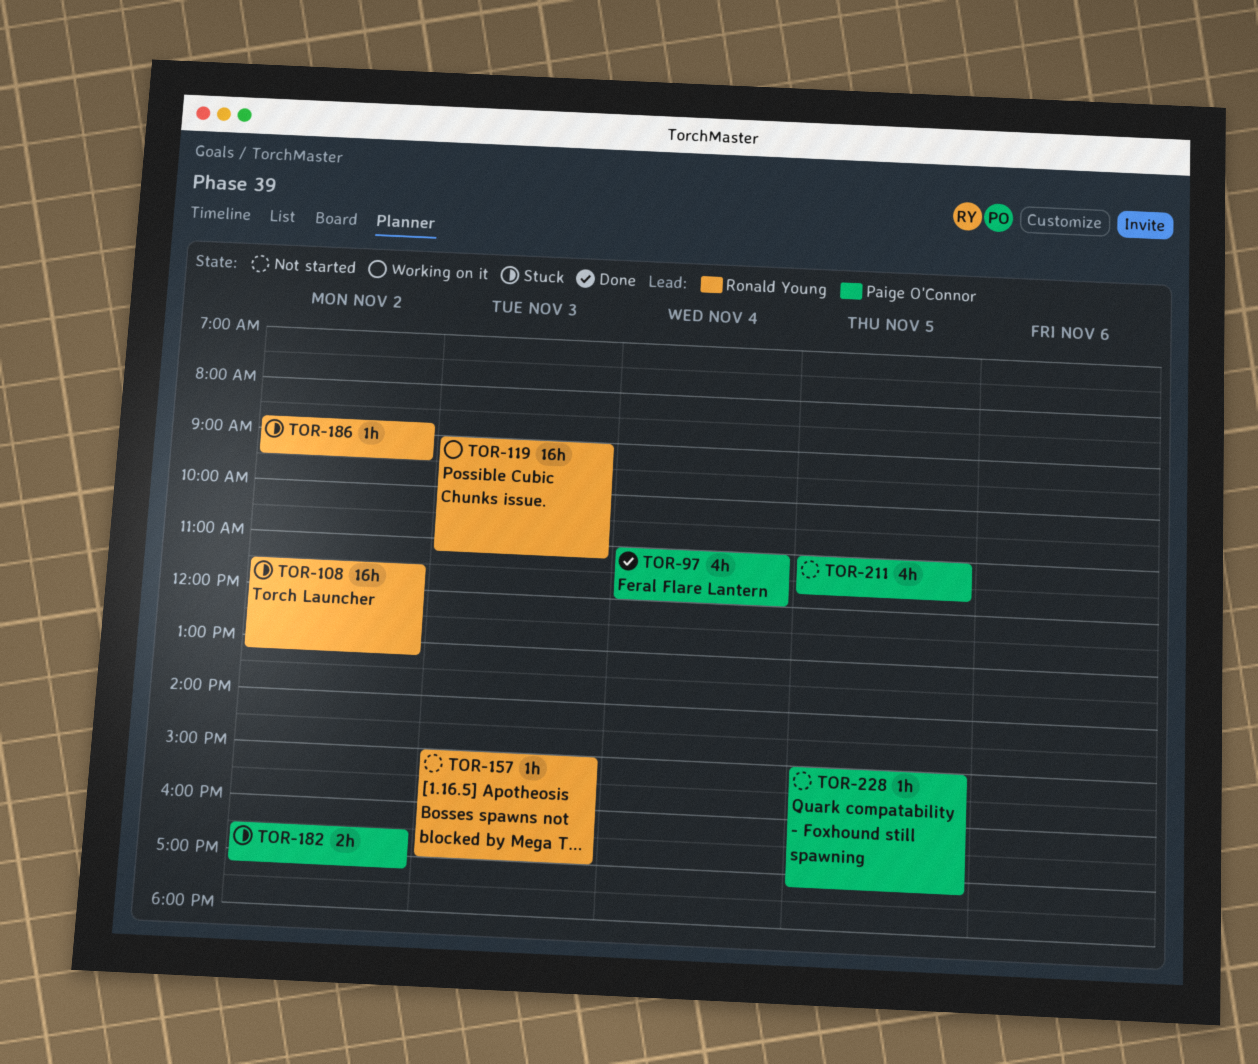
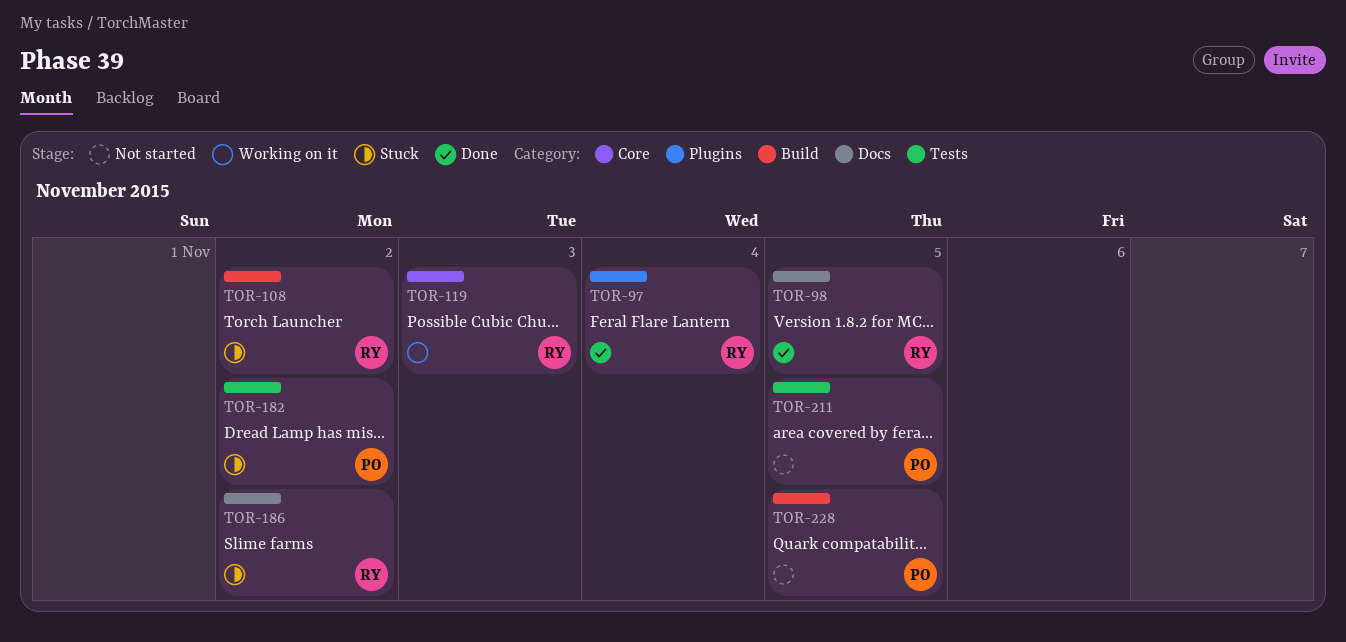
TOR-97, owner: Paige O'Connor -> Ronald Young
TOR-98: none -> present
TOR-157: present -> none

